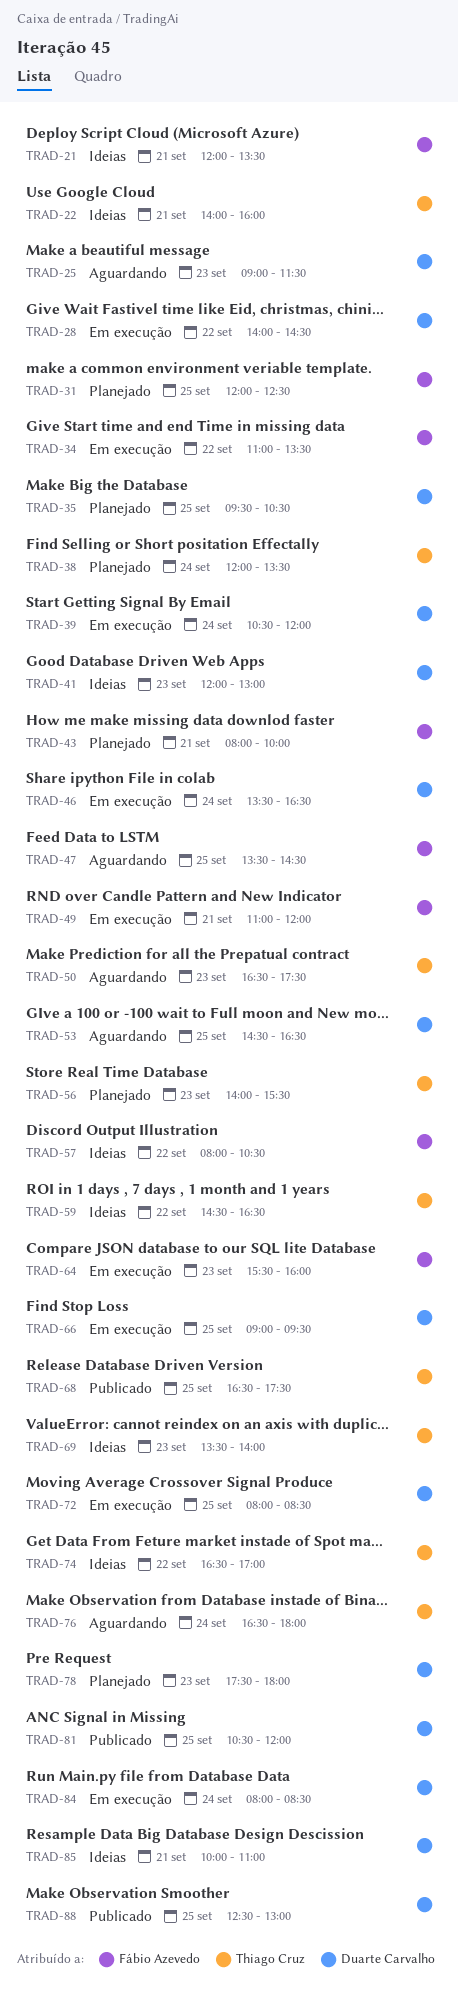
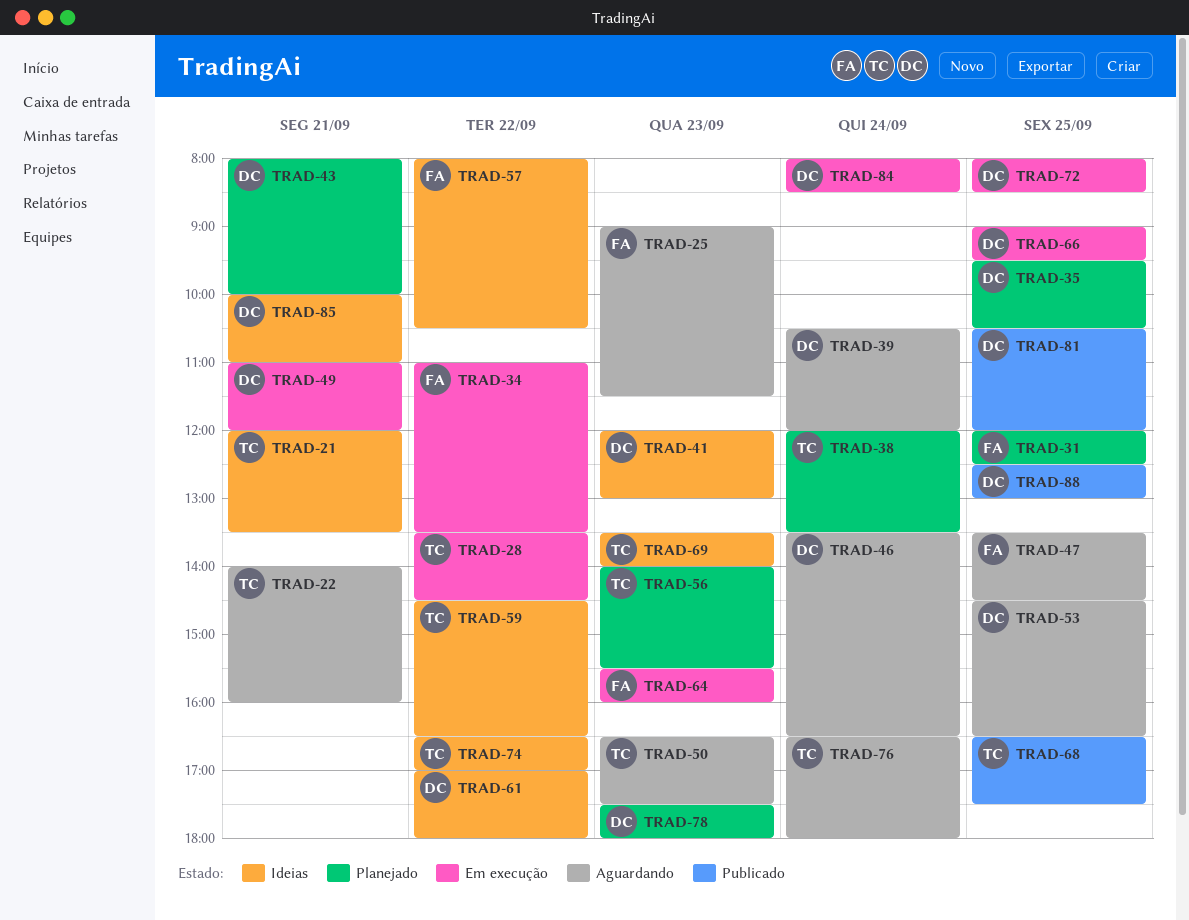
TRAD-21, owner: Fábio Azevedo -> Thiago Cruz
TRAD-22, status: Ideias -> Aguardando
TRAD-25, owner: Duarte Carvalho -> Fábio Azevedo
TRAD-28, owner: Duarte Carvalho -> Thiago Cruz
TRAD-28, begins: 14:00 -> 13:30
TRAD-39, status: Em execução -> Aguardando
TRAD-43, owner: Fábio Azevedo -> Duarte Carvalho
TRAD-46, status: Em execução -> Aguardando
TRAD-49, owner: Fábio Azevedo -> Duarte Carvalho
TRAD-61: none -> present

